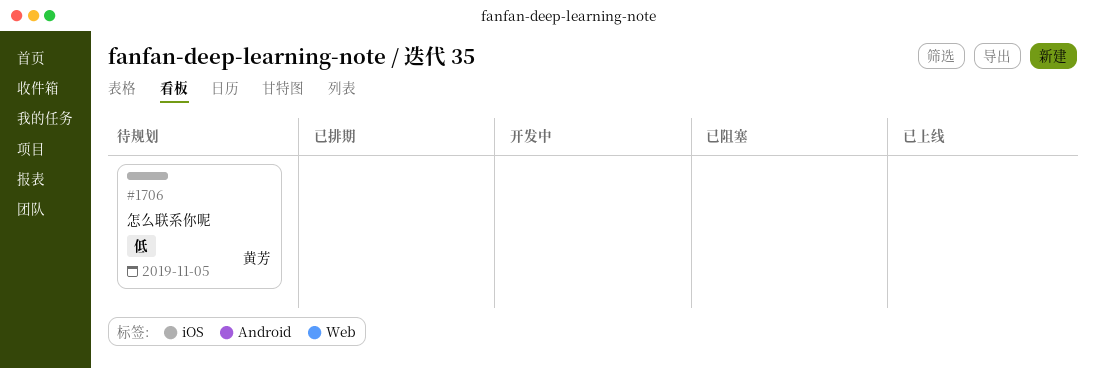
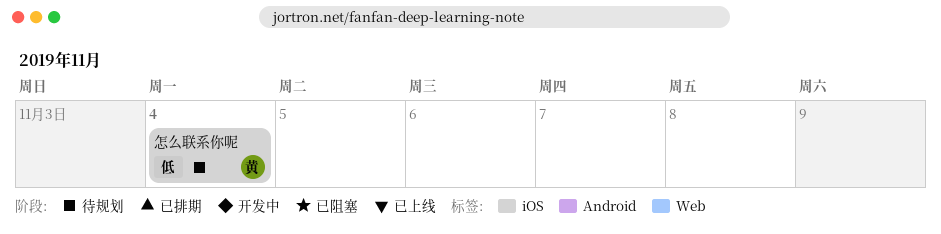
怎么联系你呢, due: Nov 5 -> Nov 4

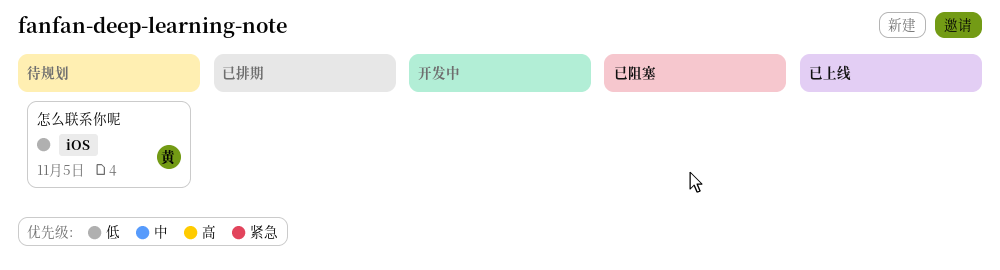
怎么联系你呢, due: Nov 4 -> Nov 5

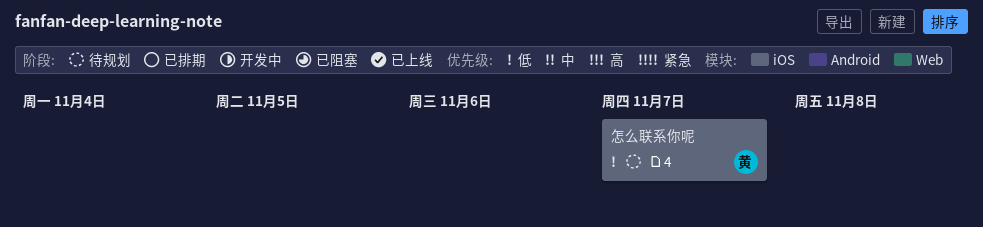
怎么联系你呢, due: Nov 5 -> Nov 7

